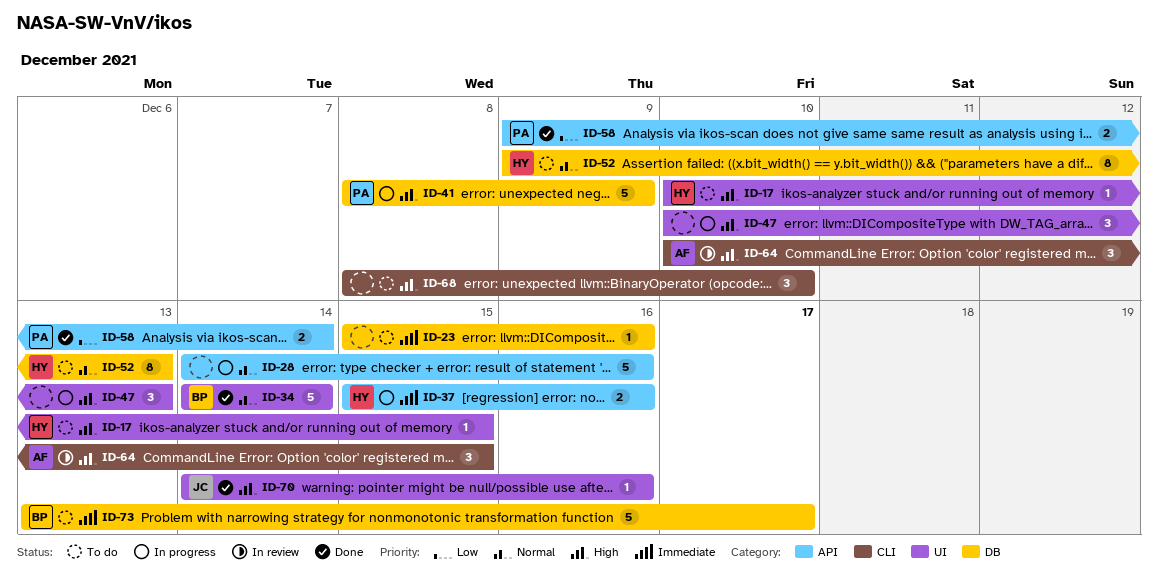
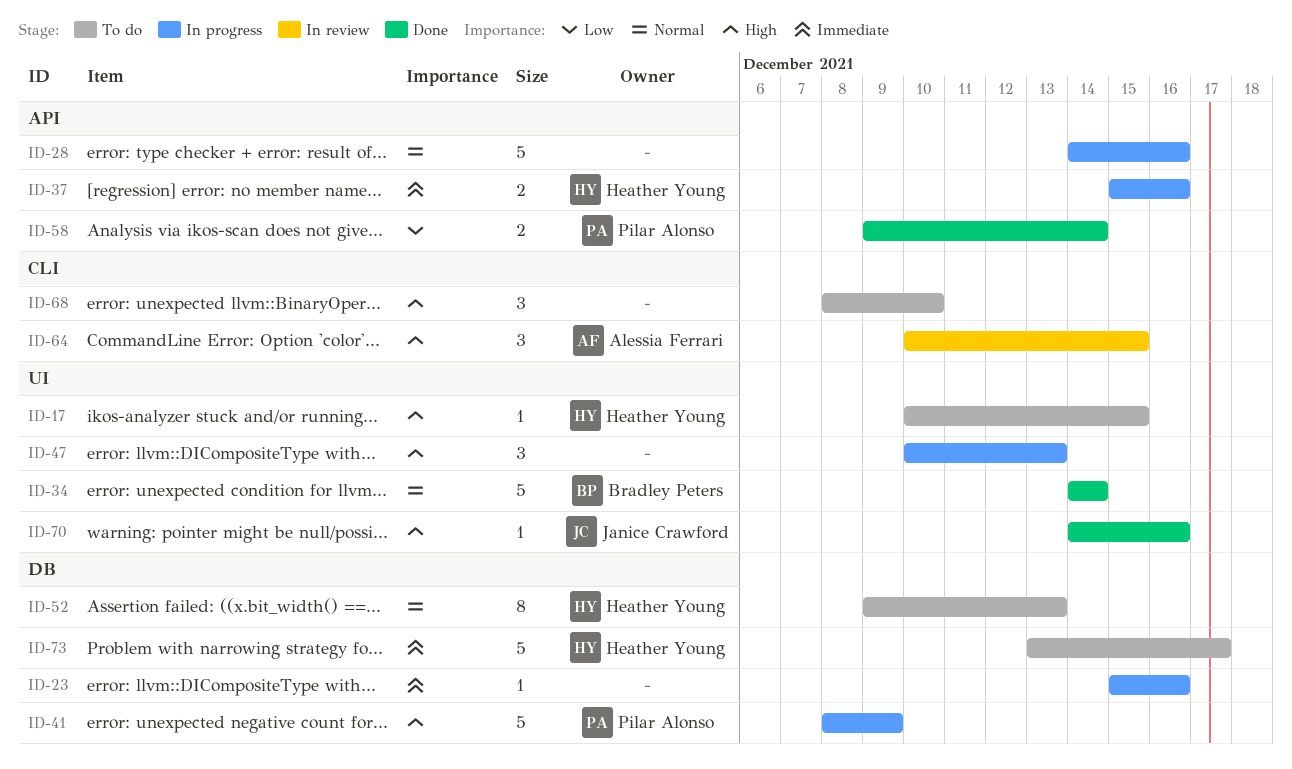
ID-23, status: To do -> In progress
ID-73, owner: Bradley Peters -> Heather Young

